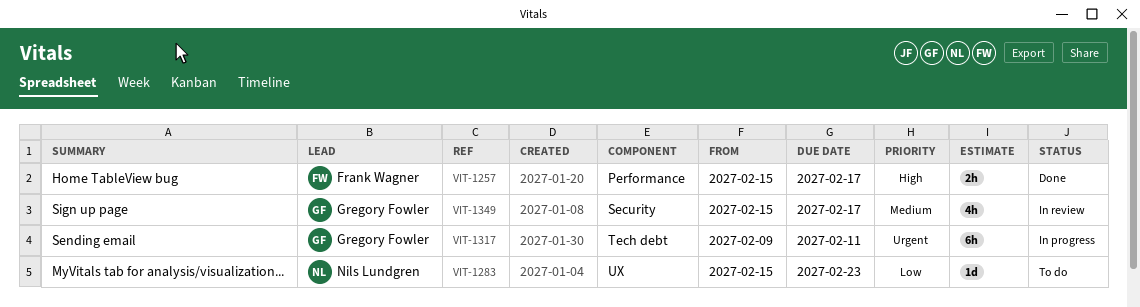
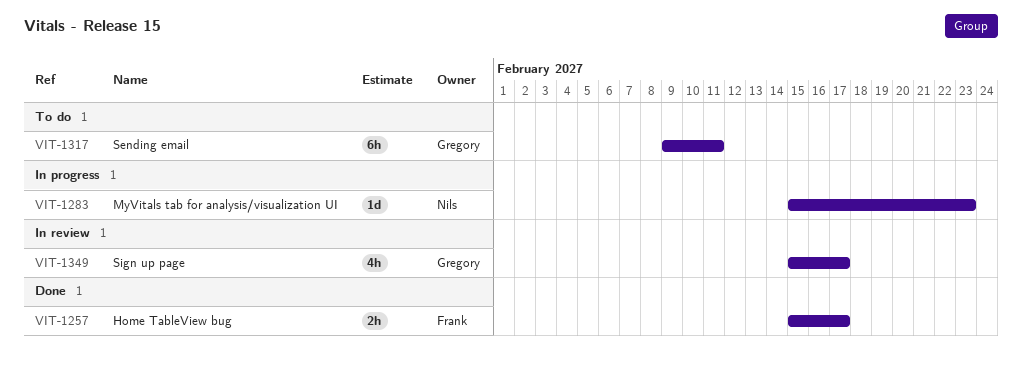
VIT-1283, status: To do -> In progress
VIT-1317, status: In progress -> To do

